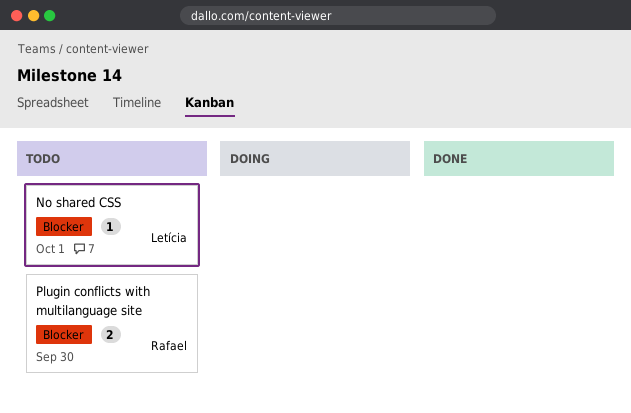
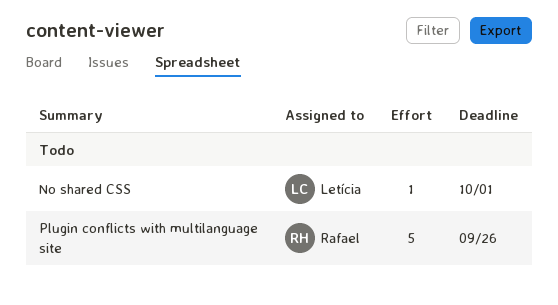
Plugin conflicts with multilanguage site, estimate: 2 -> 5
Plugin conflicts with multilanguage site, due: Sep 30 -> Sep 26

